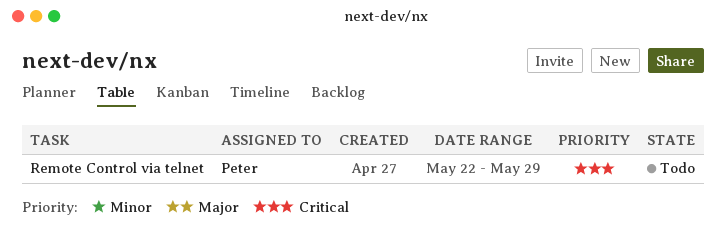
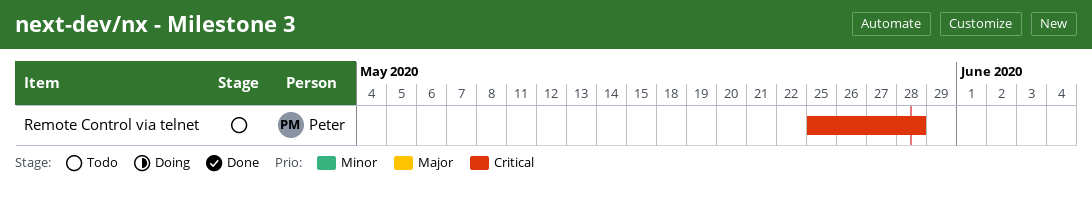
Remote Control via telnet, start: May 22 -> May 25
Remote Control via telnet, due: May 29 -> May 28

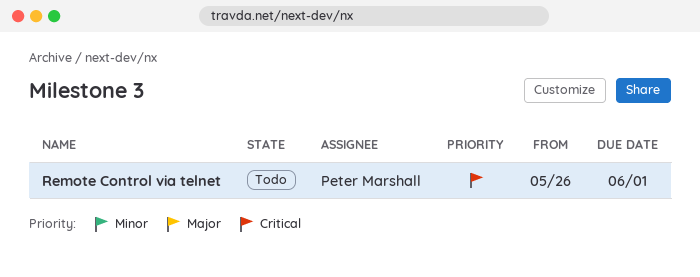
Remote Control via telnet, start: May 25 -> May 26
Remote Control via telnet, due: May 28 -> Jun 1

